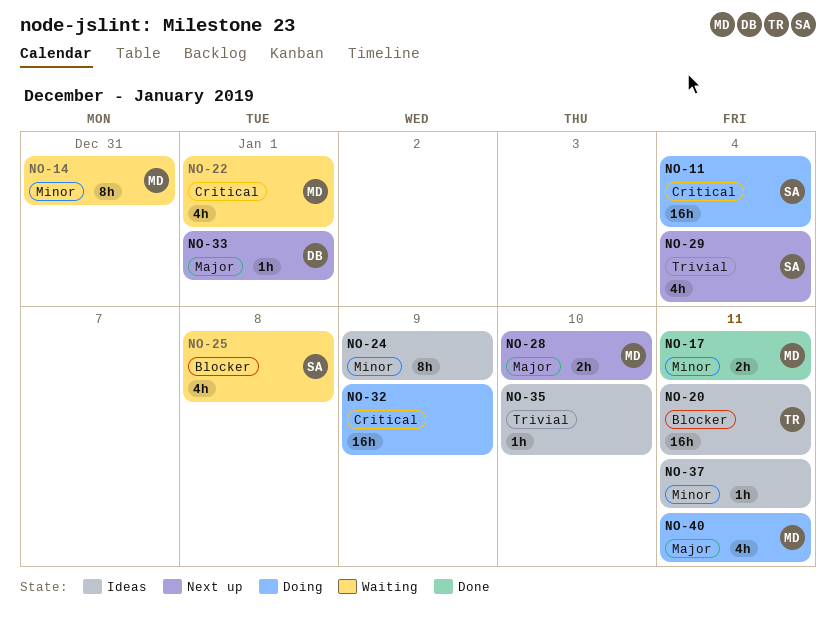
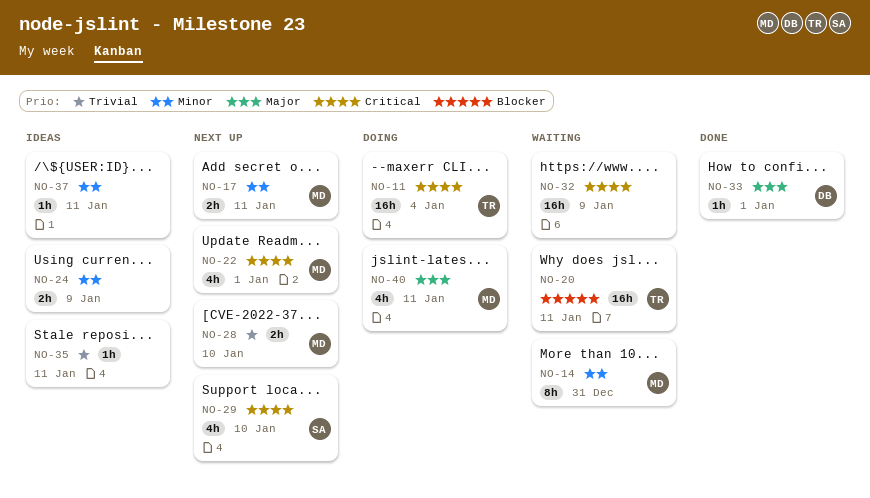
NO-11, owner: SA -> TR
NO-17, status: Done -> Next up
NO-20, status: Ideas -> Waiting
NO-22, status: Waiting -> Next up
NO-24, estimate: 8h -> 2h
NO-25: present -> none
NO-28, priority: Major -> Trivial
NO-29, priority: Trivial -> Critical
NO-29, due: Jan 4 -> Jan 10
NO-32, status: Doing -> Waiting
NO-33, status: Next up -> Done
NO-35, due: Jan 10 -> Jan 11

